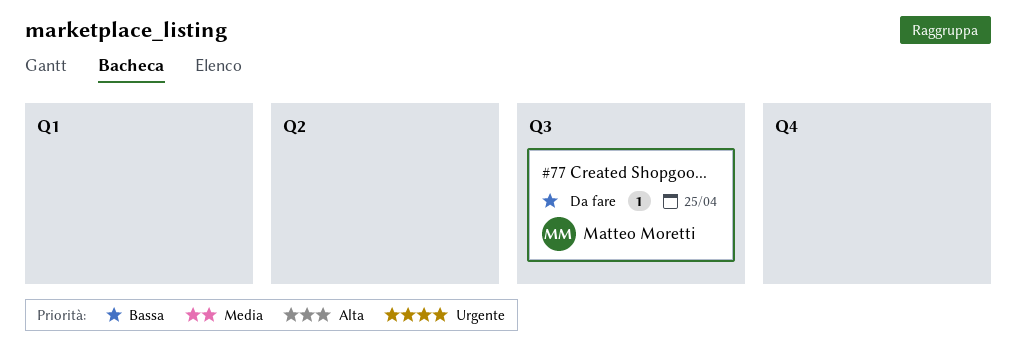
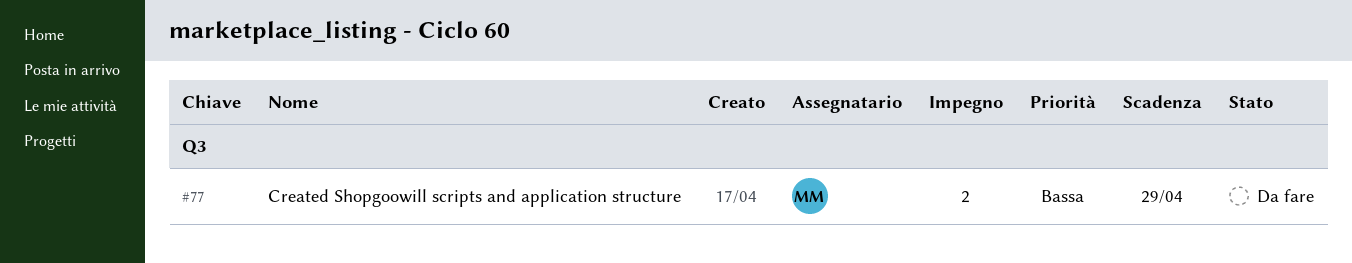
#77, estimate: 1 -> 2
#77, due: Apr 25 -> Apr 29

